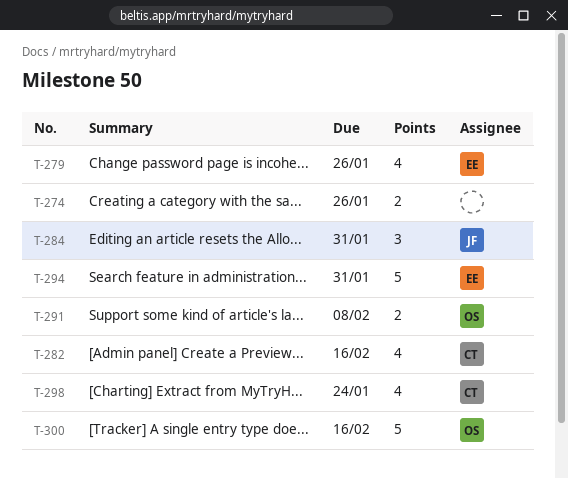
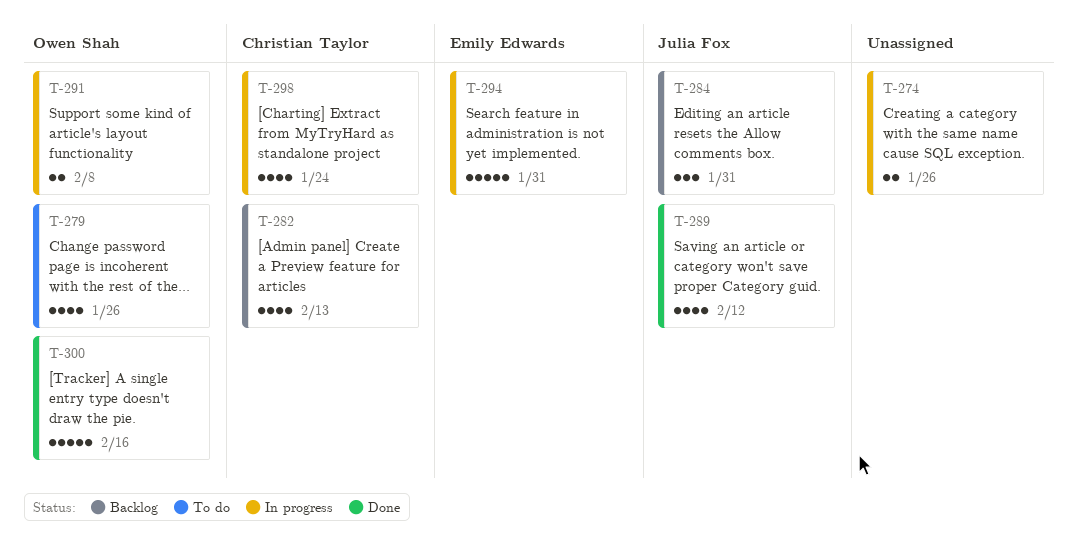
T-279, owner: Emily Edwards -> Owen Shah
T-282, due: Feb 16 -> Feb 13
T-289: none -> present

